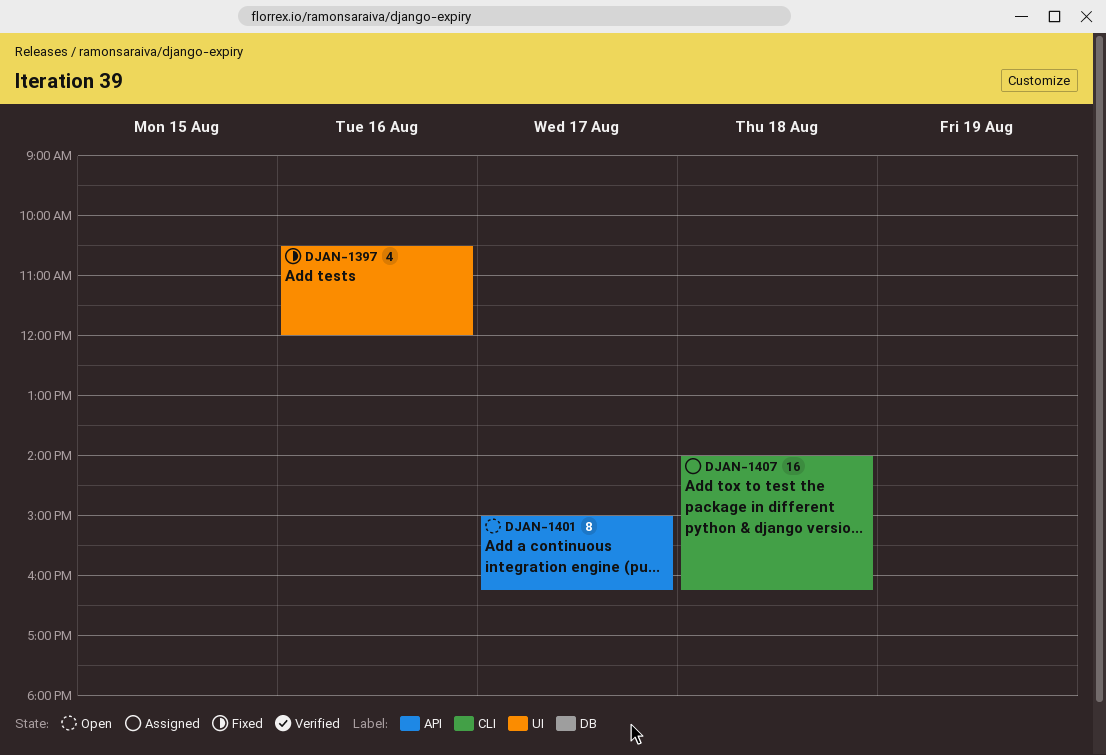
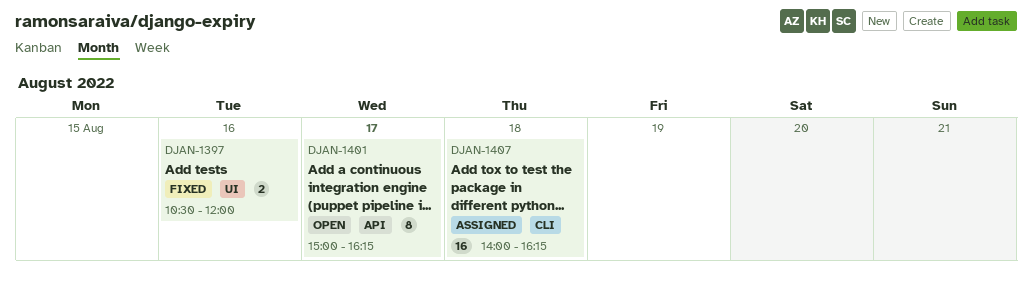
DJAN-1397, estimate: 4 -> 2

